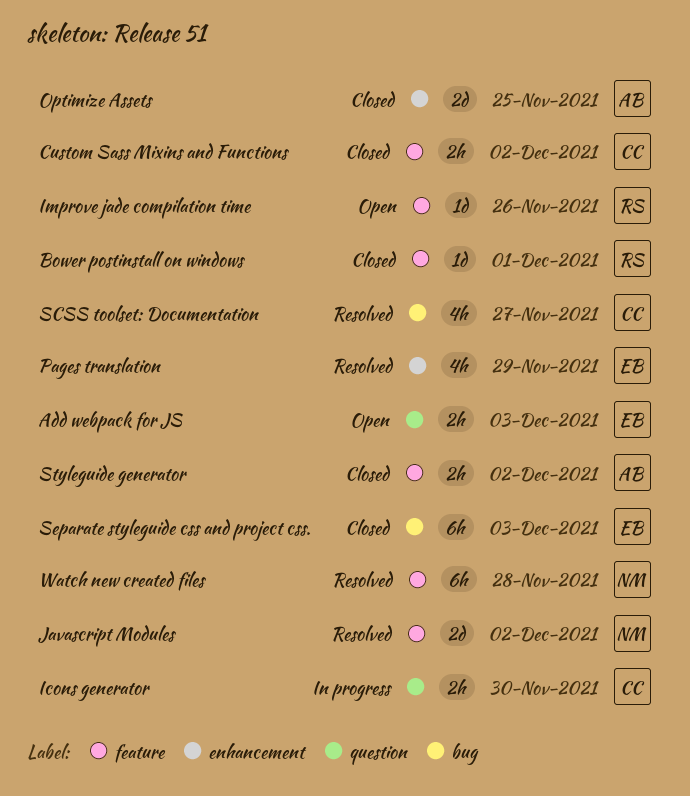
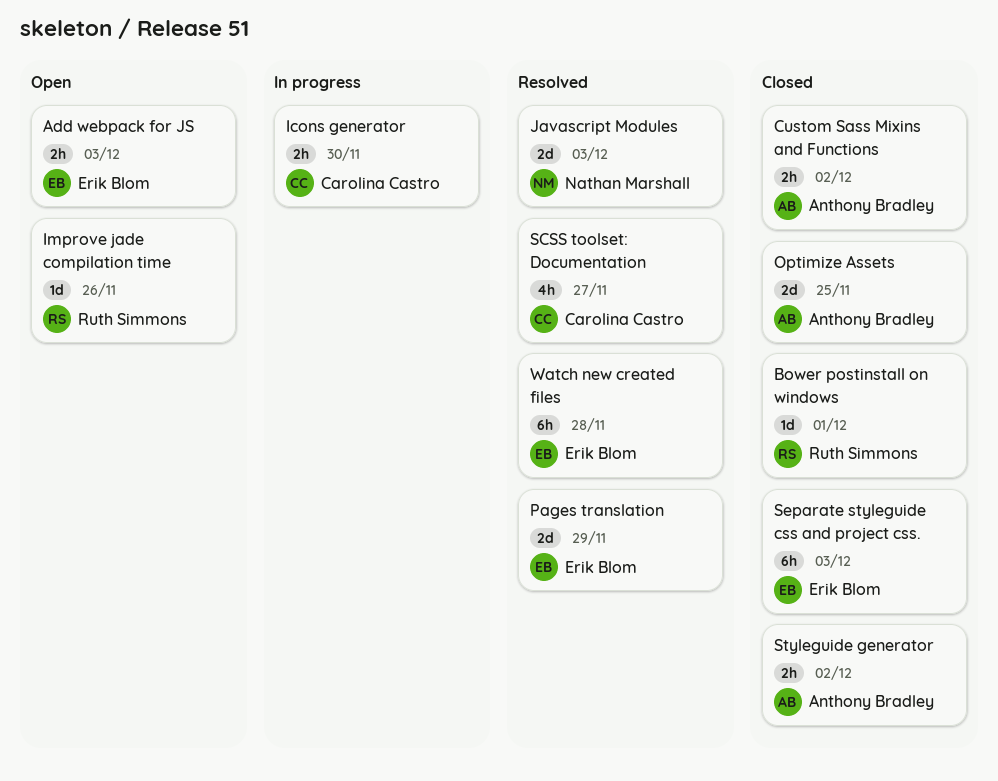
Custom Sass Mixins and Functions, owner: Carolina Castro -> Anthony Bradley
Javascript Modules, due: Dec 2 -> Dec 3
Pages translation, estimate: 4h -> 2d
Watch new created files, owner: Nathan Marshall -> Erik Blom

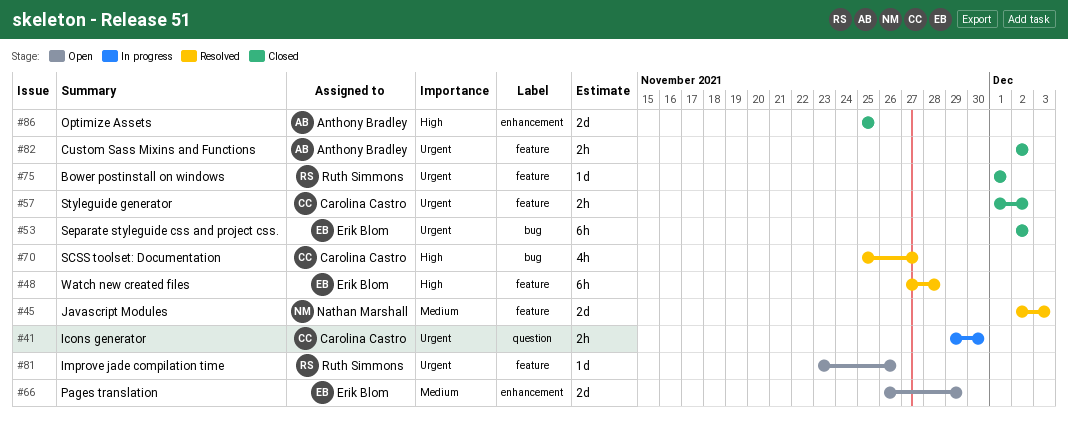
Add webpack for JS: present -> none
Pages translation, status: Resolved -> Open
Separate styleguide css and project css., due: Dec 3 -> Dec 2
Styleguide generator, owner: Anthony Bradley -> Carolina Castro

